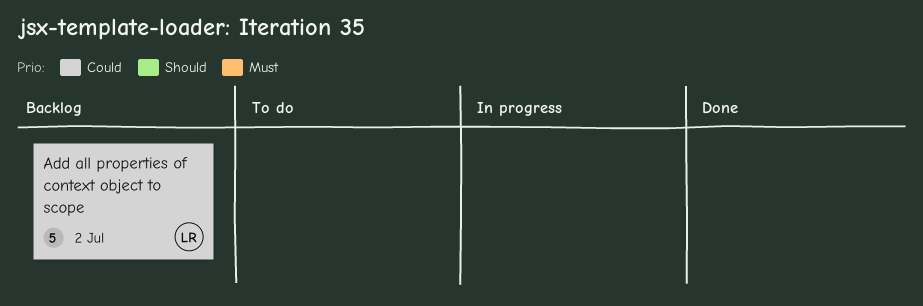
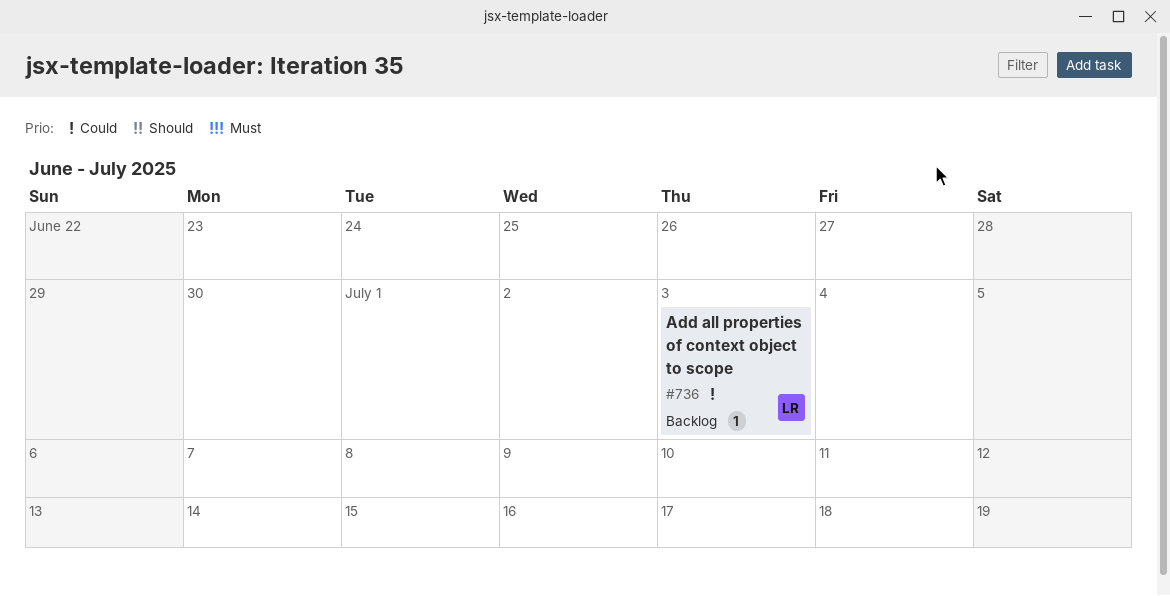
Add all properties of context object to scope, estimate: 5 -> 1
Add all properties of context object to scope, due: Jul 2 -> Jul 3

